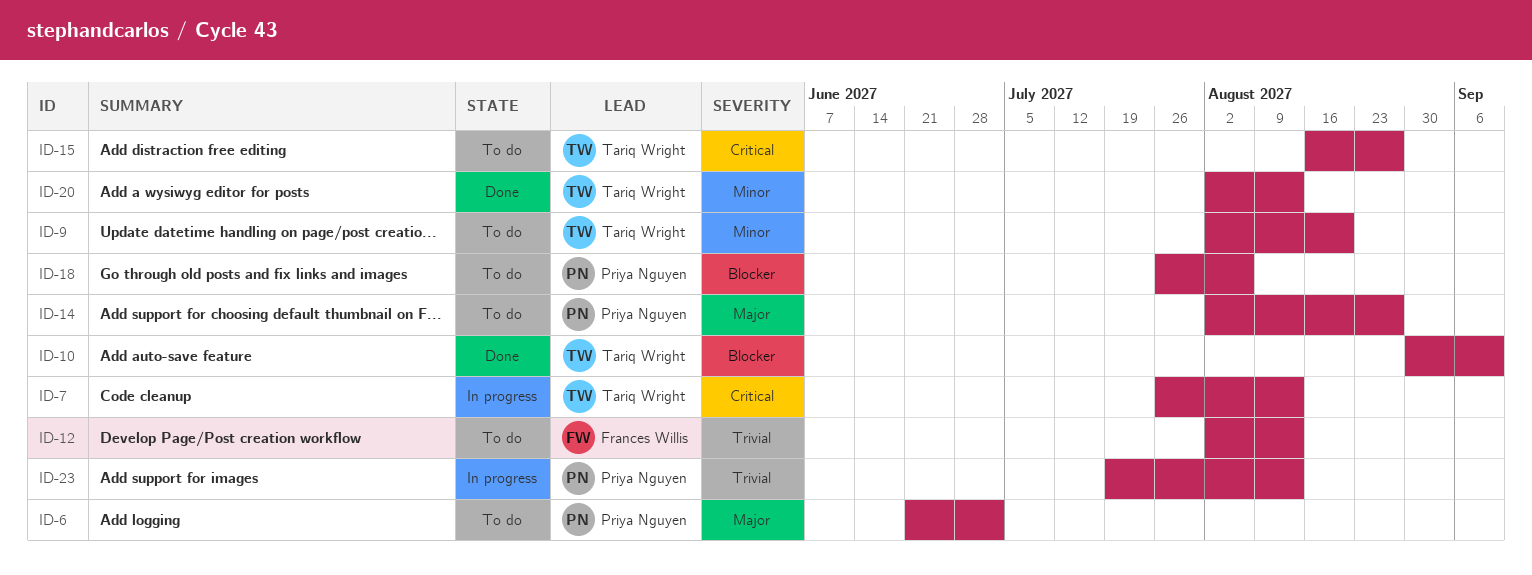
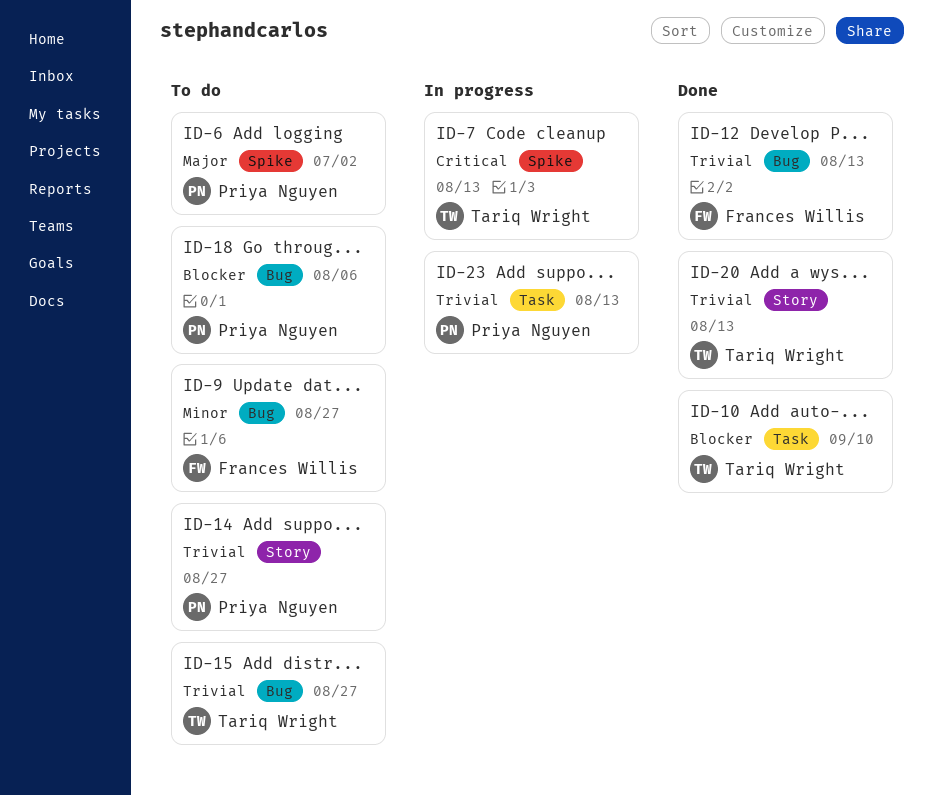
ID-9, owner: Tariq Wright -> Frances Willis
ID-9, due: Aug 20 -> Aug 27
ID-12, status: To do -> Done
ID-14, priority: Major -> Trivial
ID-15, priority: Critical -> Trivial
ID-20, priority: Minor -> Trivial

